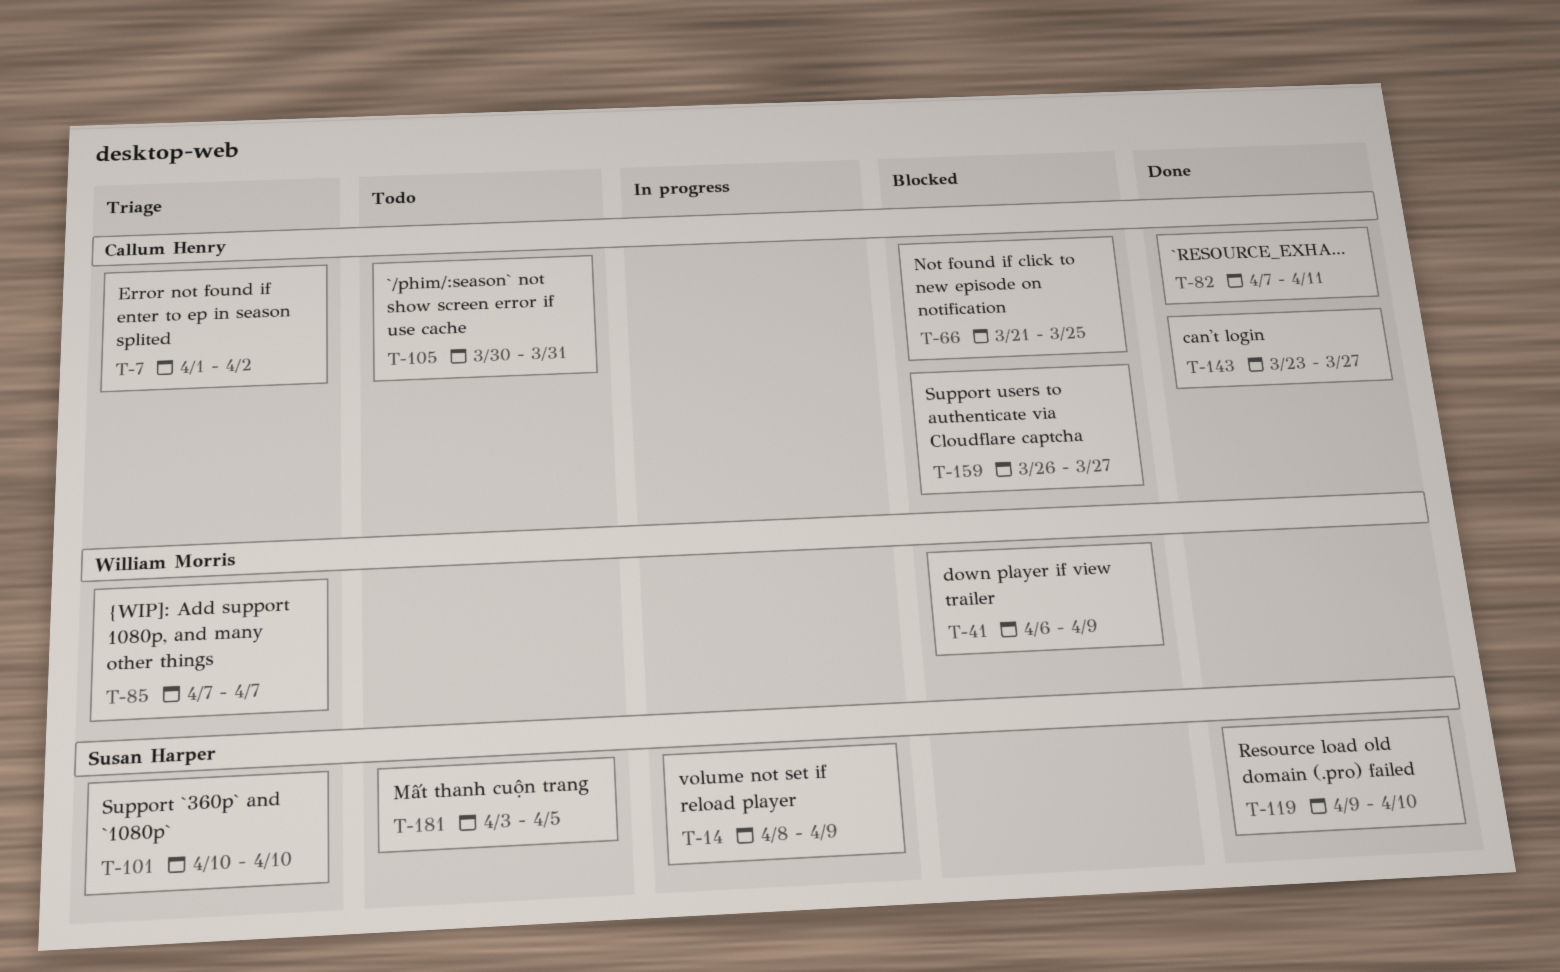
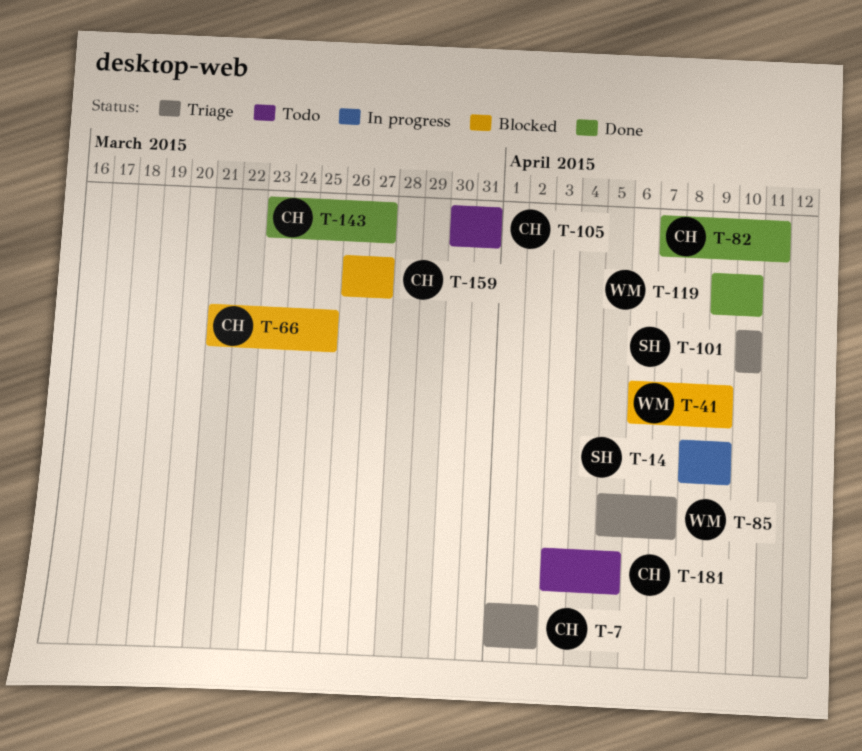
T-85, start: Apr 7 -> Apr 5
T-119, owner: Susan Harper -> William Morris
T-181, owner: Susan Harper -> Callum Henry

